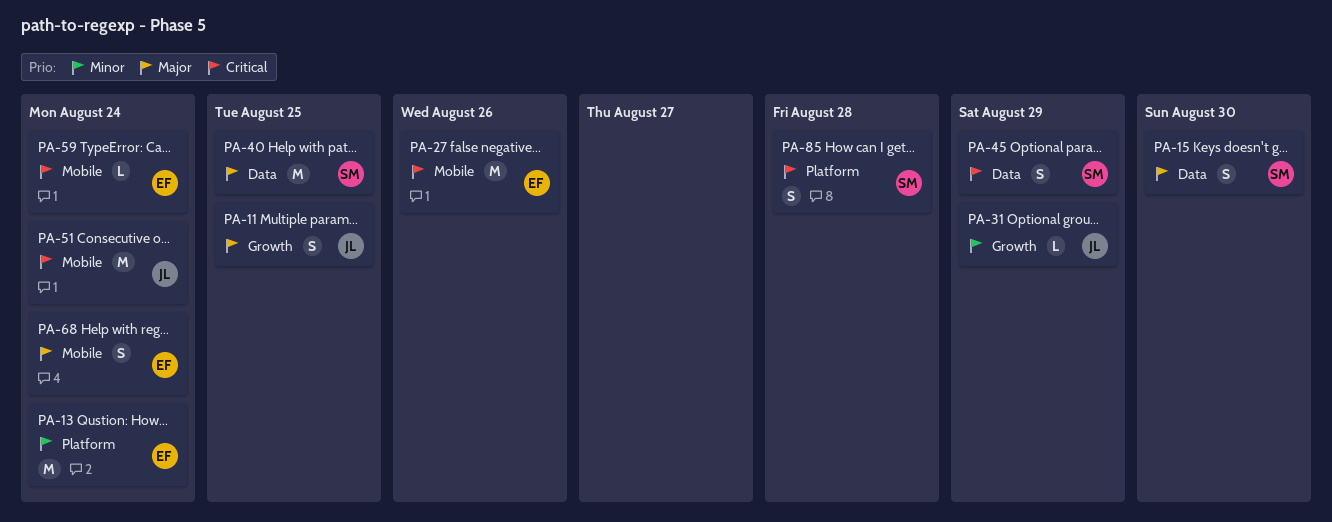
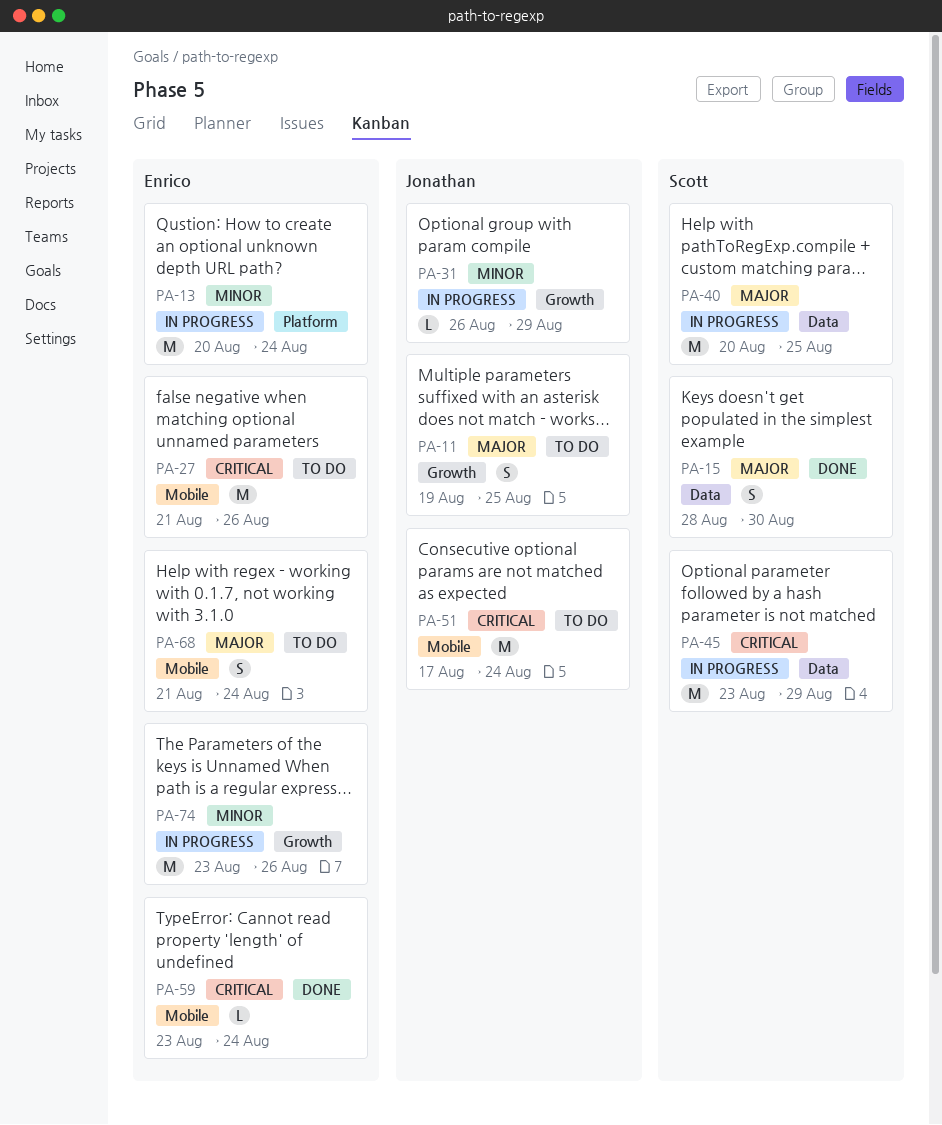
PA-45, estimate: S -> M
PA-74: none -> present
PA-85: present -> none

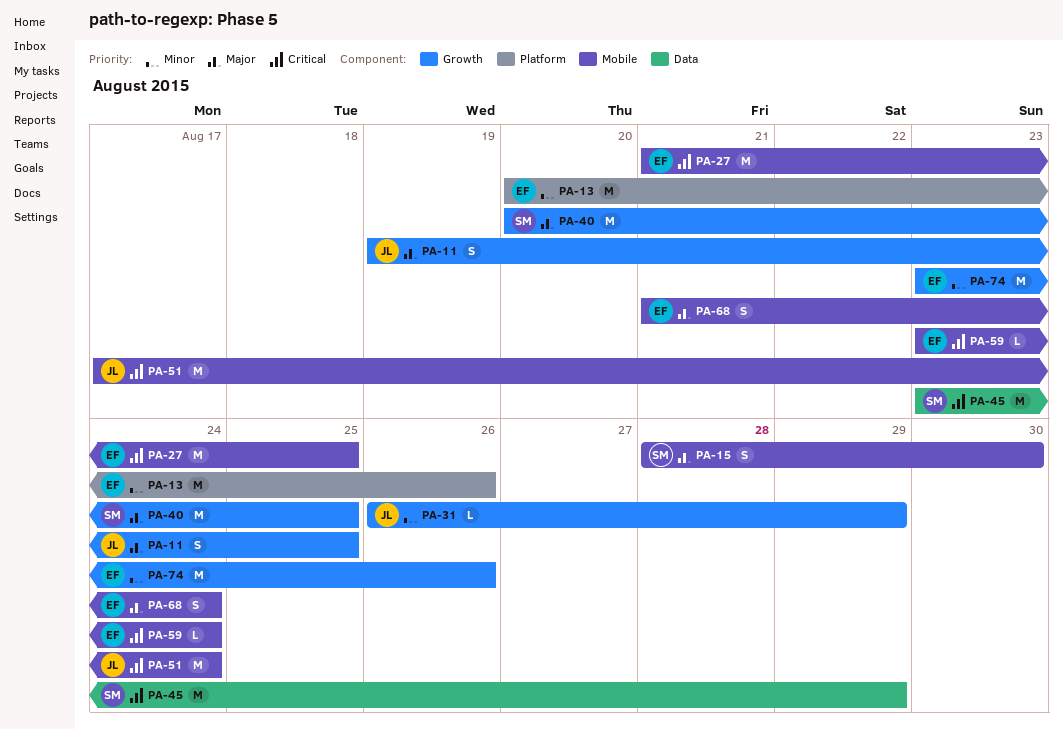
PA-13, due: Aug 24 -> Aug 26
PA-15, label: Data -> Mobile
PA-27, due: Aug 26 -> Aug 25
PA-40, label: Data -> Growth

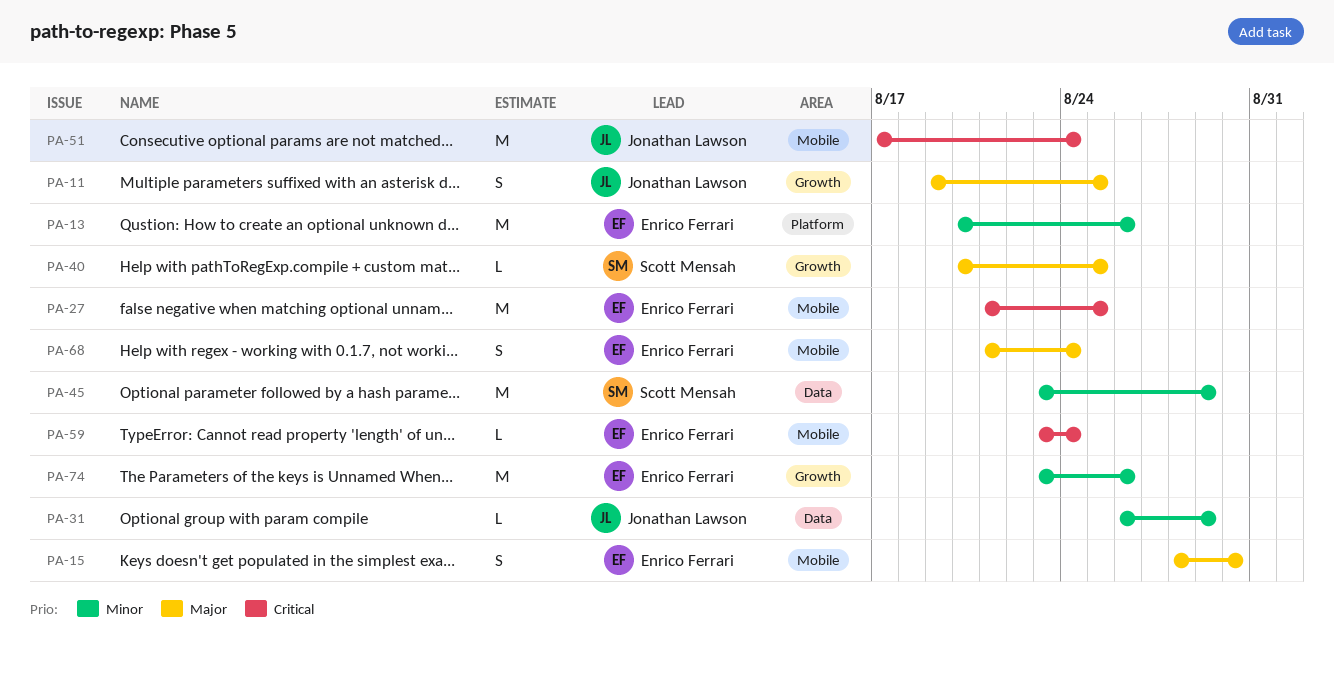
PA-15, owner: Scott Mensah -> Enrico Ferrari
PA-31, label: Growth -> Data
PA-40, estimate: M -> L
PA-45, priority: Critical -> Minor

